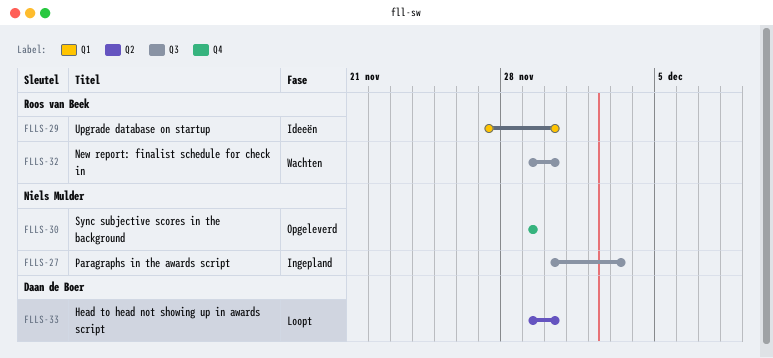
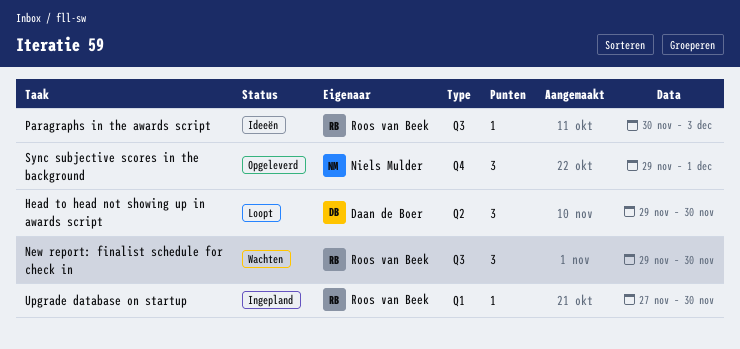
Paragraphs in the awards script, status: Ingepland -> Ideeën
Paragraphs in the awards script, owner: Niels Mulder -> Roos van Beek
Sync subjective scores in the background, due: Nov 29 -> Dec 1
Upgrade database on startup, status: Ideeën -> Ingepland

